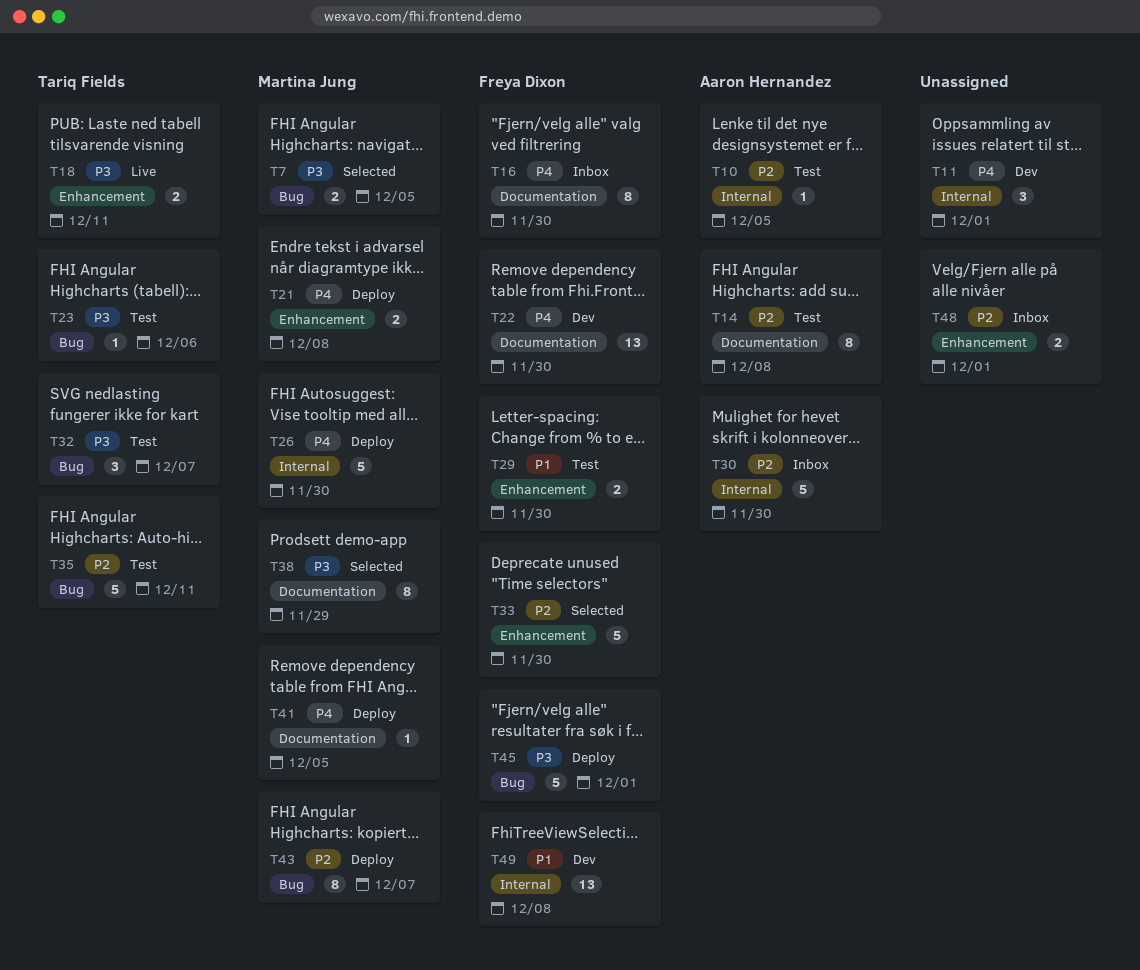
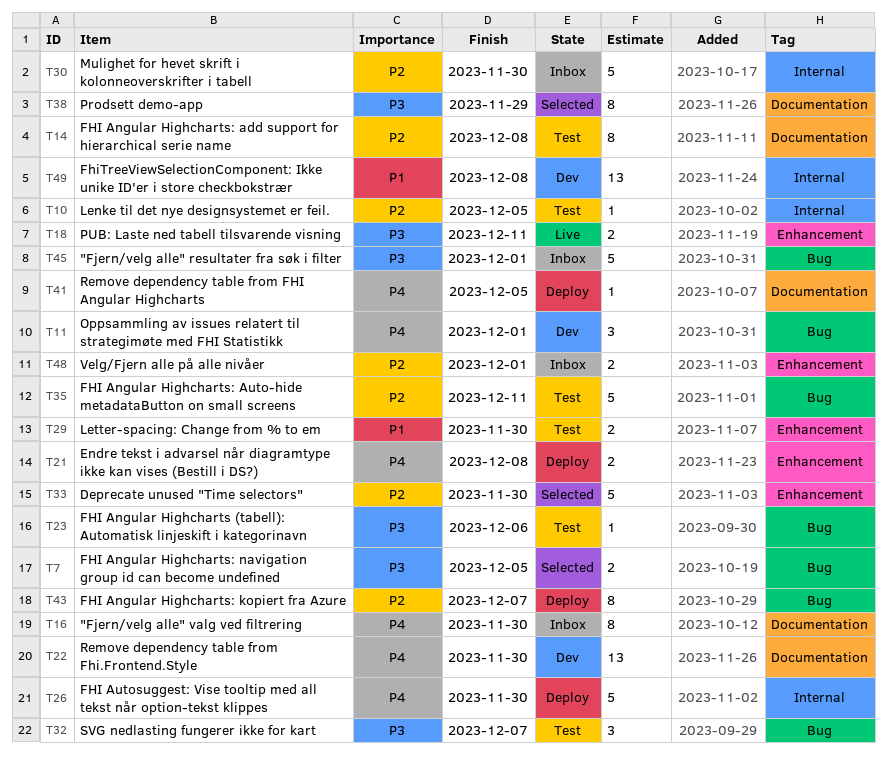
T11, label: Internal -> Bug
T45, status: Deploy -> Inbox

